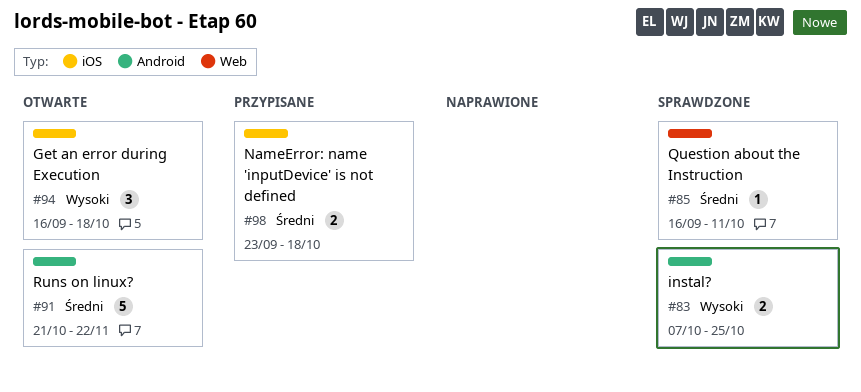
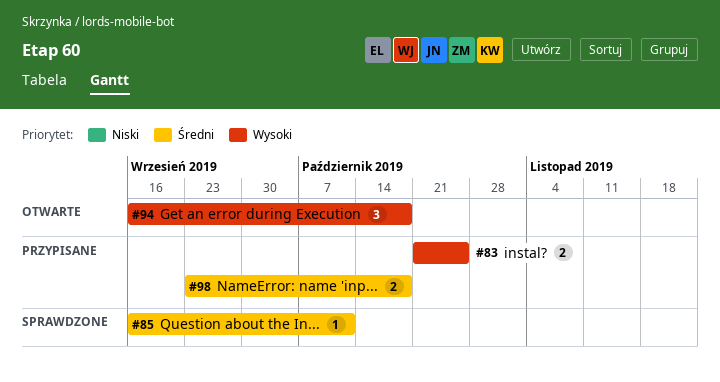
#83, status: Sprawdzone -> Przypisane
#83, start: Oct 7 -> Oct 21
#91: present -> none

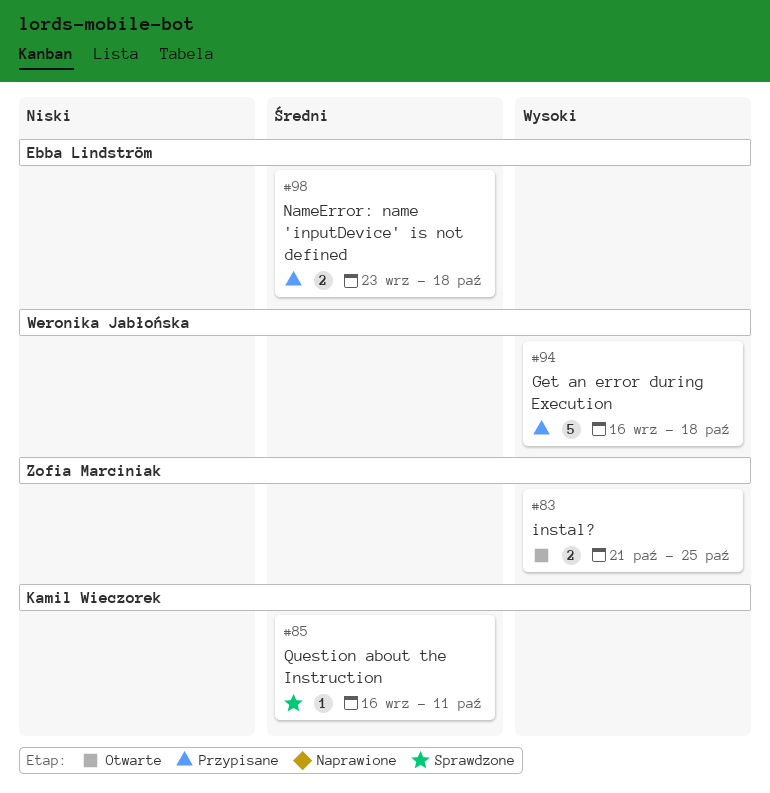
#83, status: Przypisane -> Otwarte
#94, status: Otwarte -> Przypisane
#94, estimate: 3 -> 5

